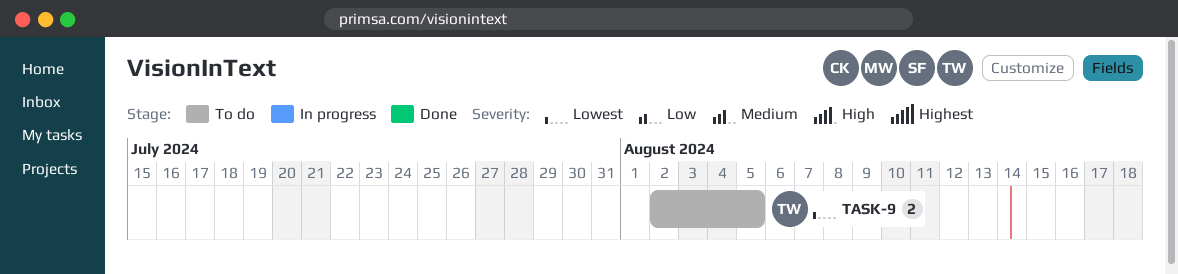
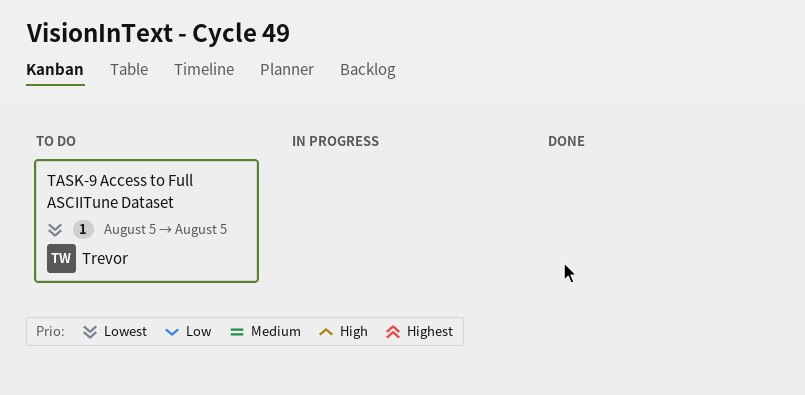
TASK-9, estimate: 2 -> 1
TASK-9, start: Aug 2 -> Aug 5

